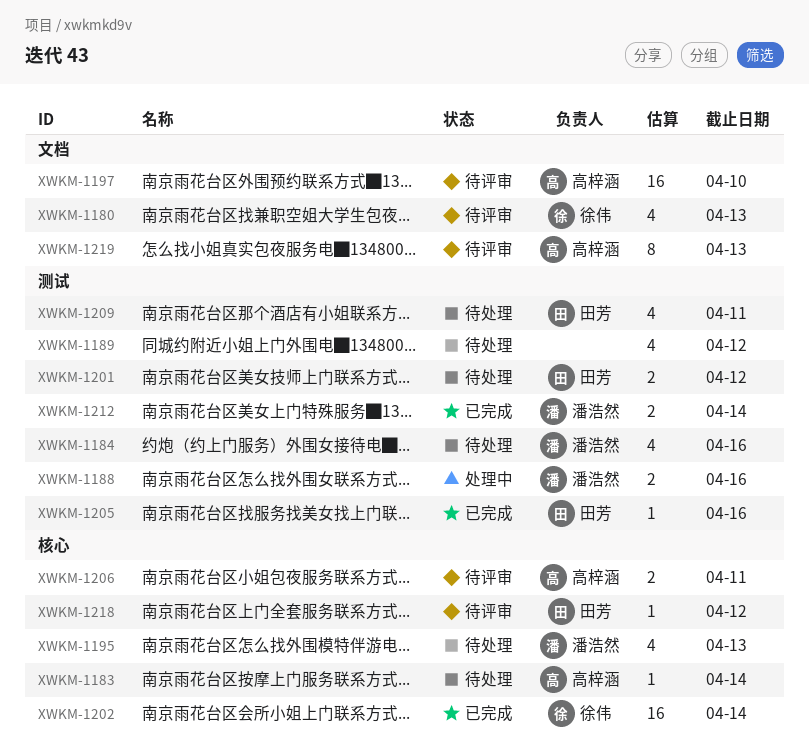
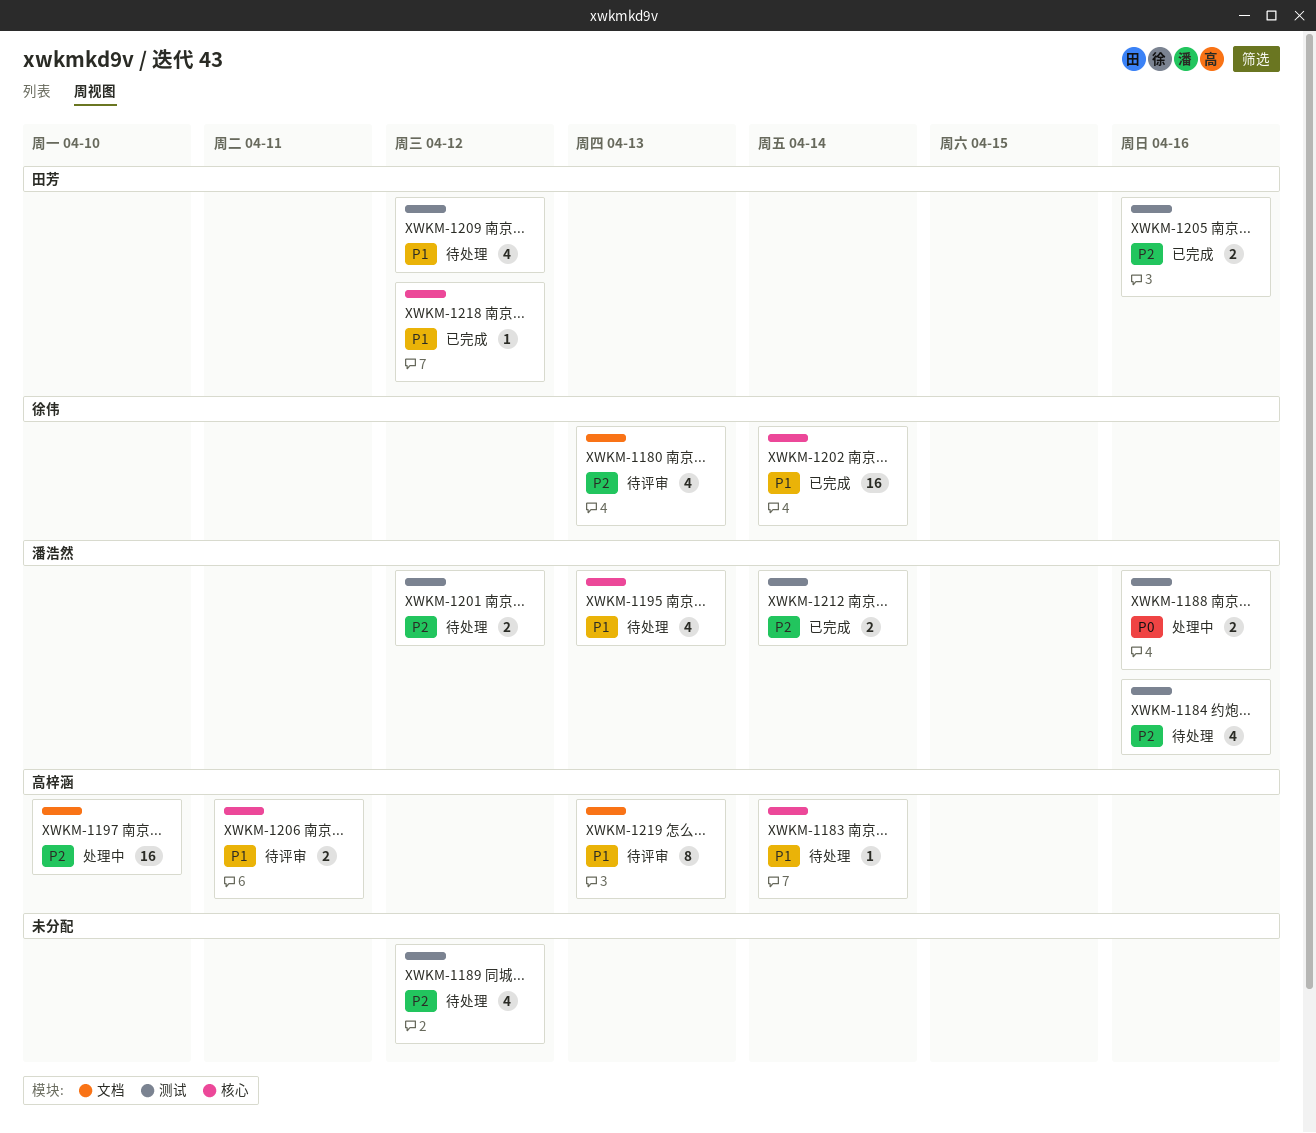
XWKM-1197, status: 待评审 -> 处理中
XWKM-1201, owner: 田芳 -> 潘浩然
XWKM-1205, estimate: 1 -> 2
XWKM-1209, due: Apr 11 -> Apr 12
XWKM-1218, status: 待评审 -> 已完成

